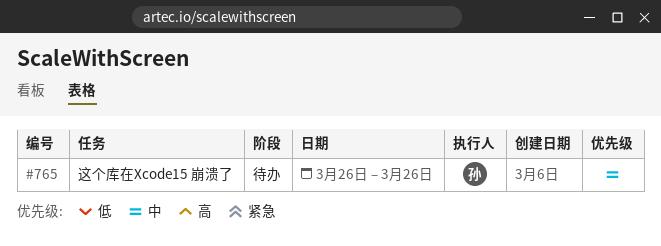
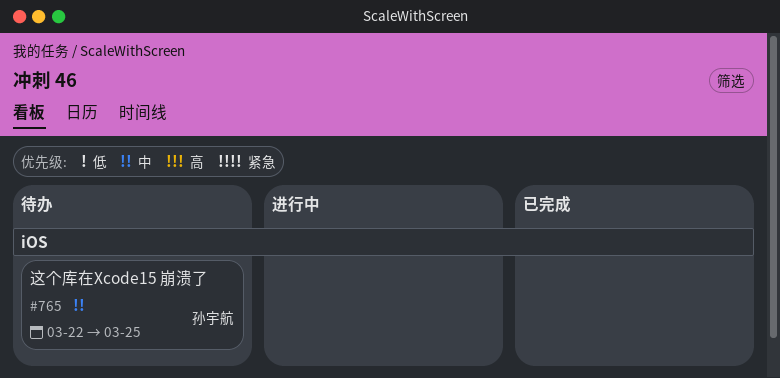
#765, start: Mar 26 -> Mar 22
#765, due: Mar 26 -> Mar 25

